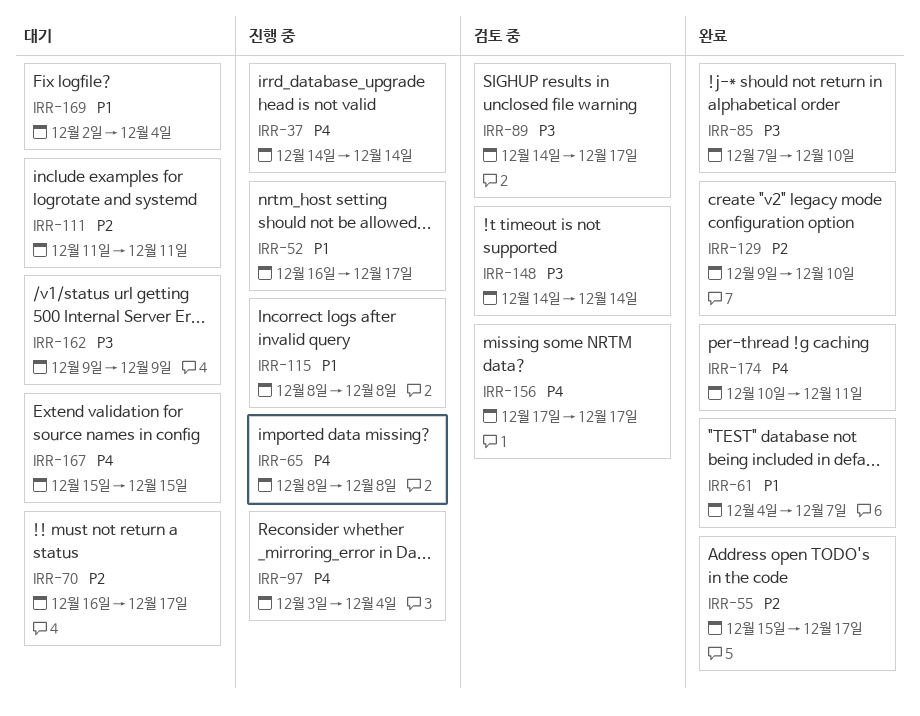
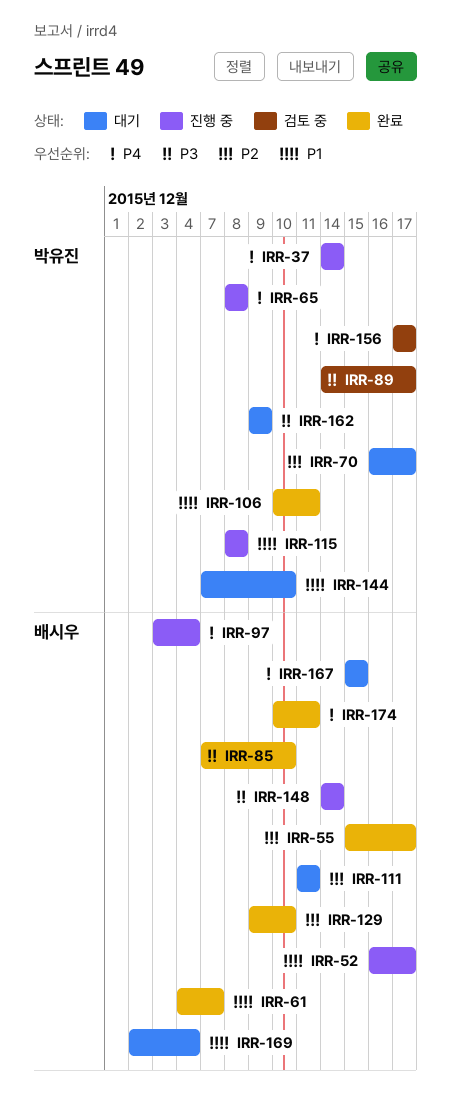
IRR-106: none -> present
IRR-144: none -> present
IRR-148, status: 검토 중 -> 진행 중

